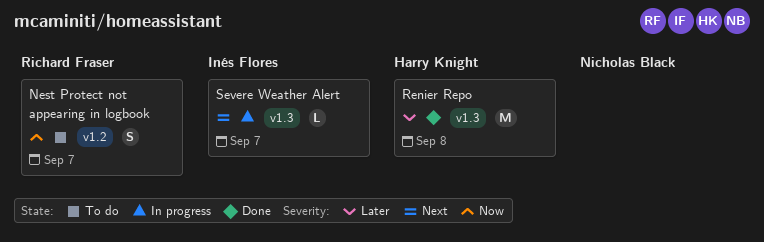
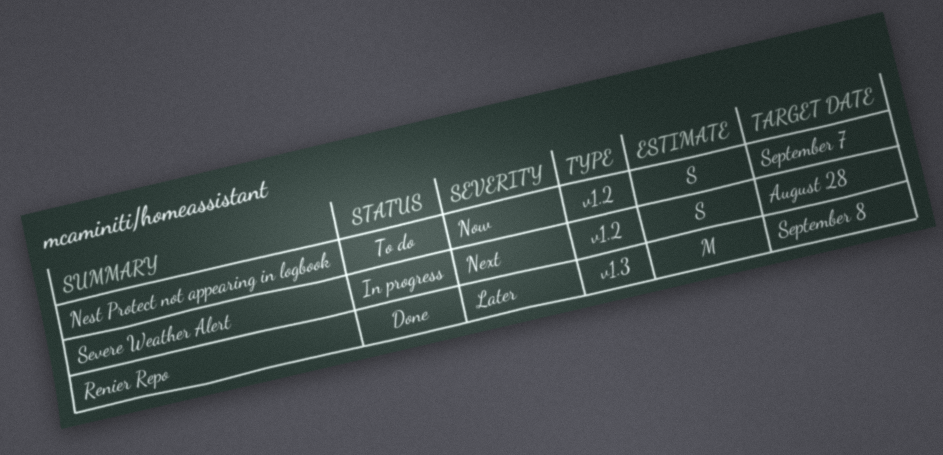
Severe Weather Alert, label: v1.3 -> v1.2
Severe Weather Alert, estimate: L -> S
Severe Weather Alert, due: Sep 7 -> Aug 28

